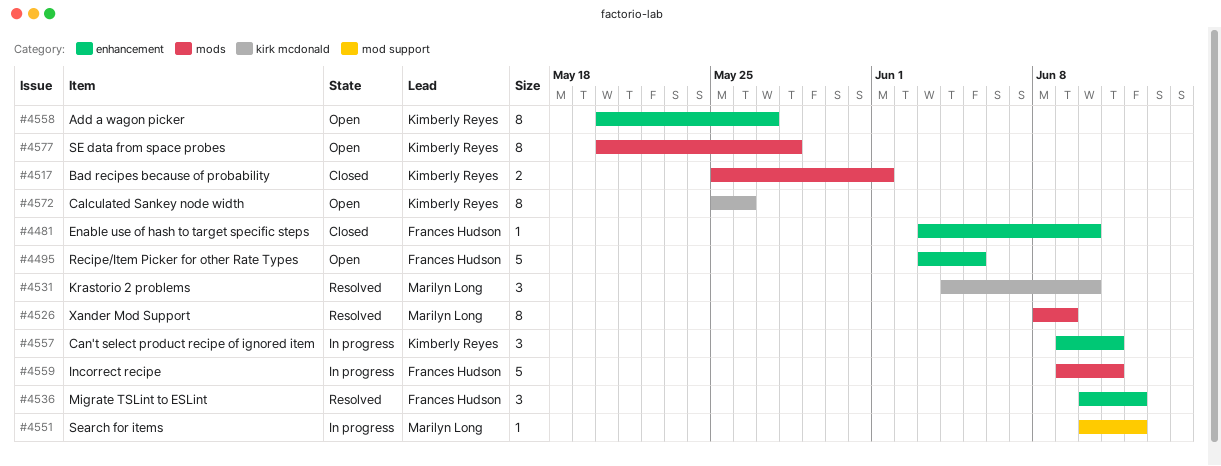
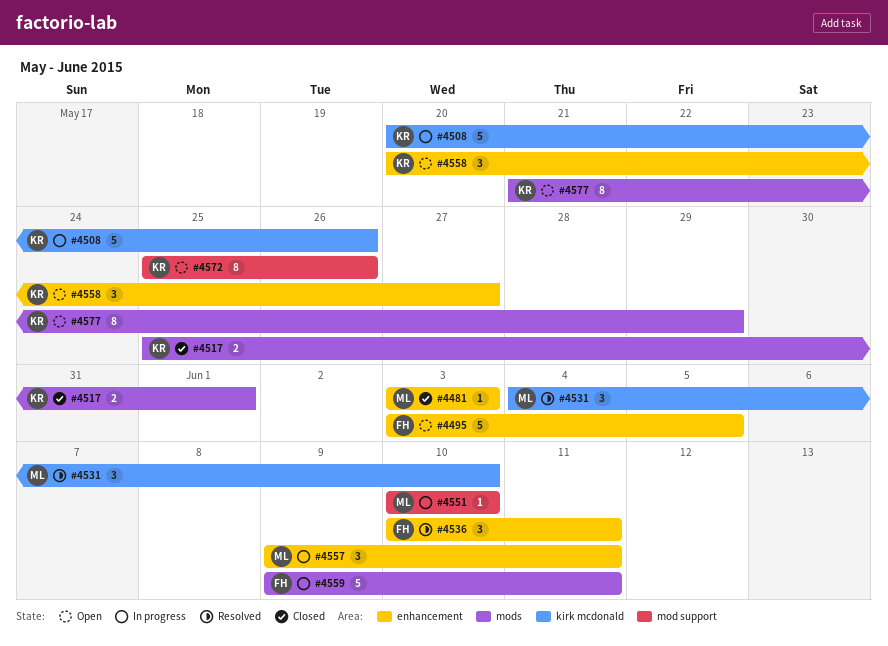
#4481, owner: Frances Hudson -> Marilyn Long
#4481, due: Jun 10 -> Jun 3
#4508: none -> present
#4526: present -> none
#4536, due: Jun 12 -> Jun 11
#4551, due: Jun 12 -> Jun 10
#4557, owner: Kimberly Reyes -> Marilyn Long
#4558, estimate: 8 -> 3
#4572, label: kirk mcdonald -> mod support
#4577, start: May 20 -> May 21
#4577, due: May 28 -> May 29

